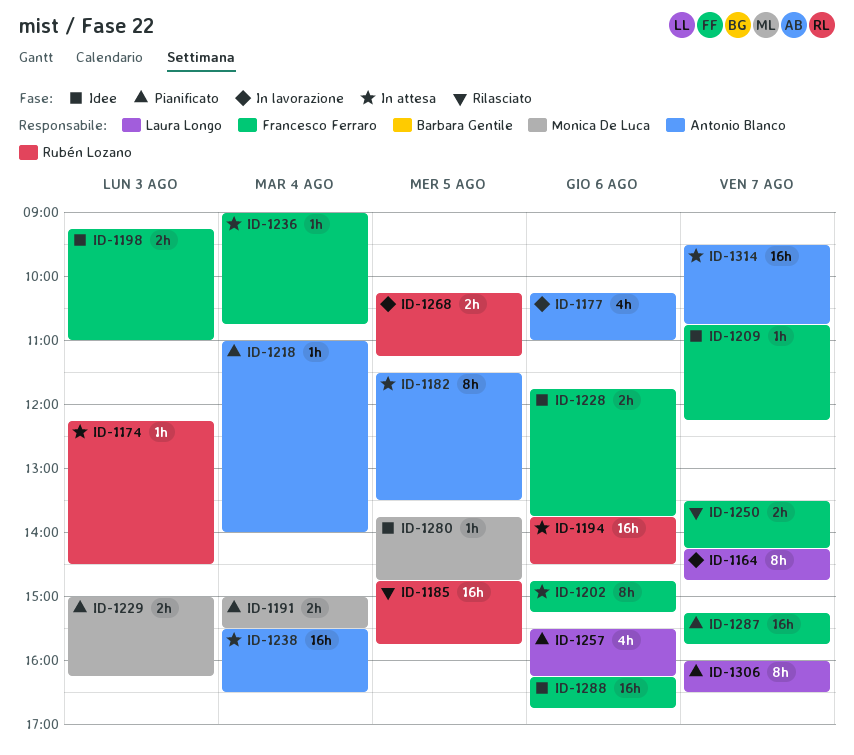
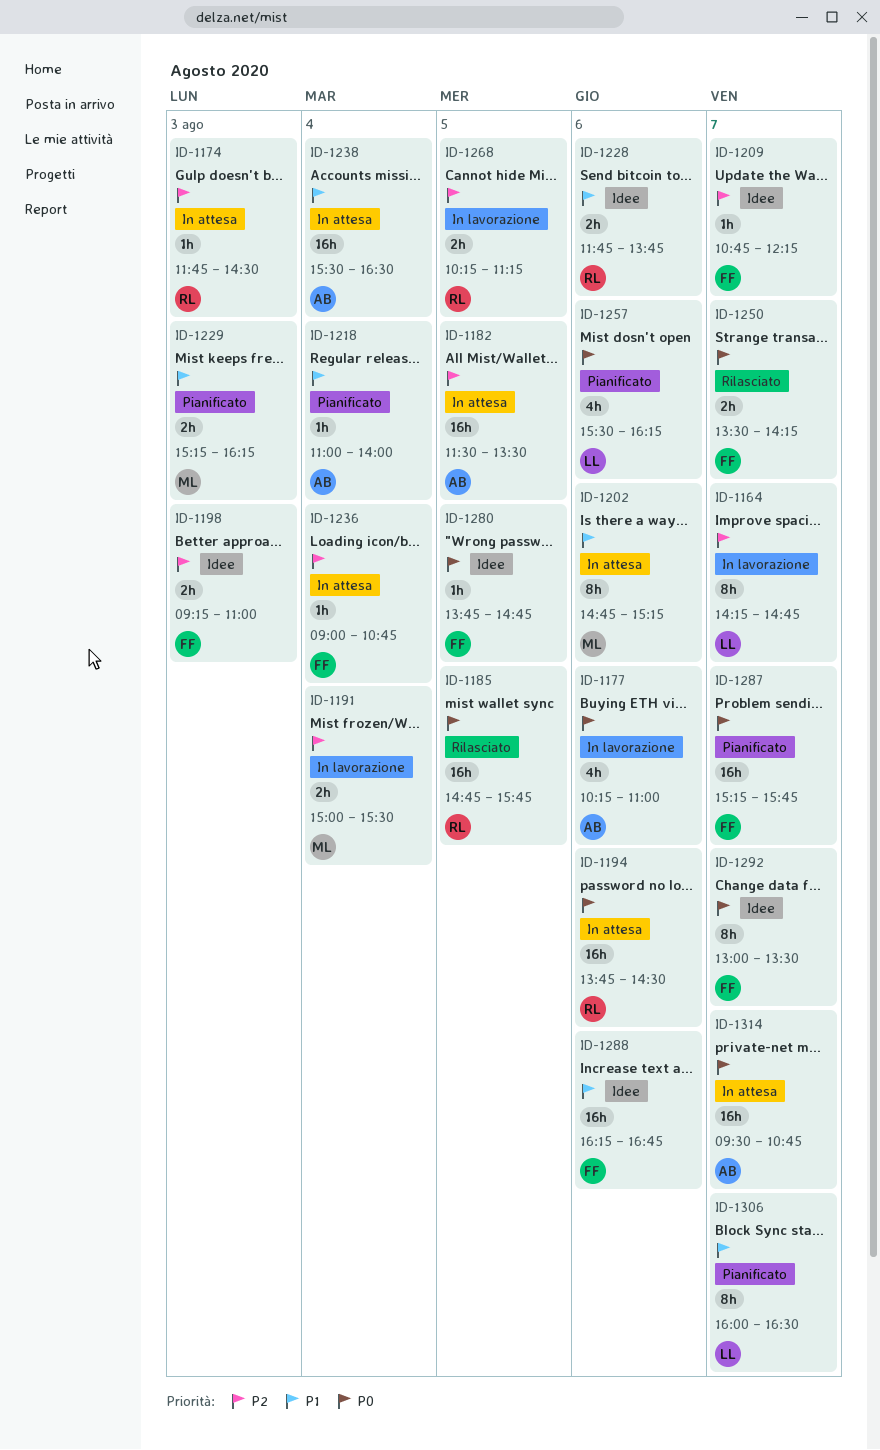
ID-1174, begins: 12:15 -> 11:45
ID-1182, estimate: 8h -> 16h
ID-1191, status: Pianificato -> In lavorazione
ID-1202, owner: Francesco Ferraro -> Monica De Luca
ID-1228, owner: Francesco Ferraro -> Rubén Lozano
ID-1229, begins: 15:00 -> 15:15
ID-1280, owner: Monica De Luca -> Francesco Ferraro
ID-1292: none -> present

